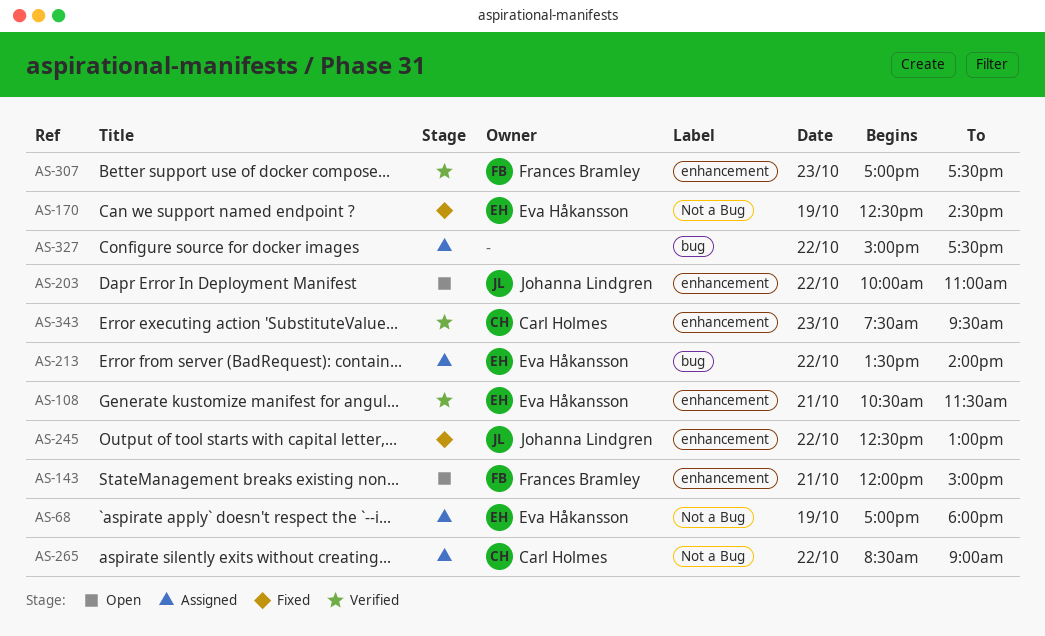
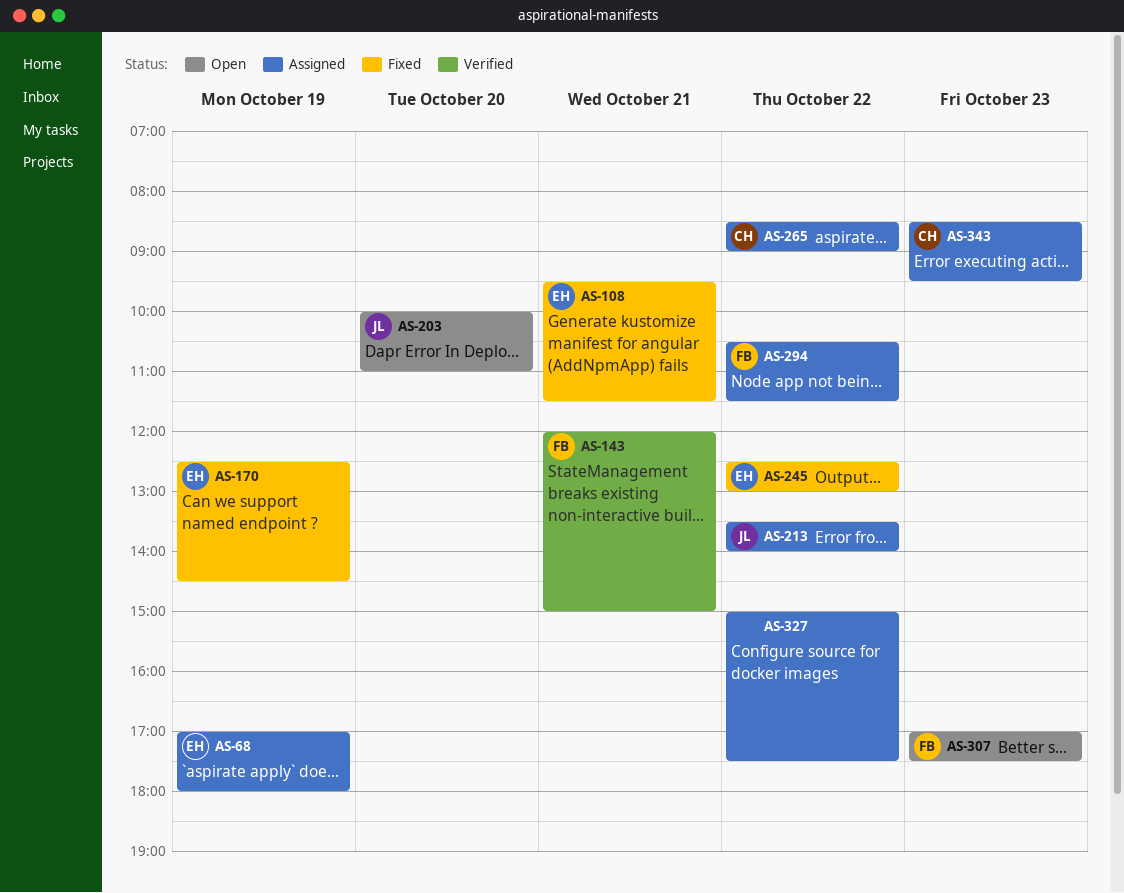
AS-108, status: Verified -> Fixed
AS-108, begins: 10:30 -> 09:30
AS-143, status: Open -> Verified
AS-203, day: Oct 22 -> Oct 20
AS-213, owner: Eva Håkansson -> Johanna Lindgren
AS-245, owner: Johanna Lindgren -> Eva Håkansson
AS-294: none -> present
AS-307, status: Verified -> Open
AS-343, status: Verified -> Assigned
AS-343, begins: 07:30 -> 08:30

